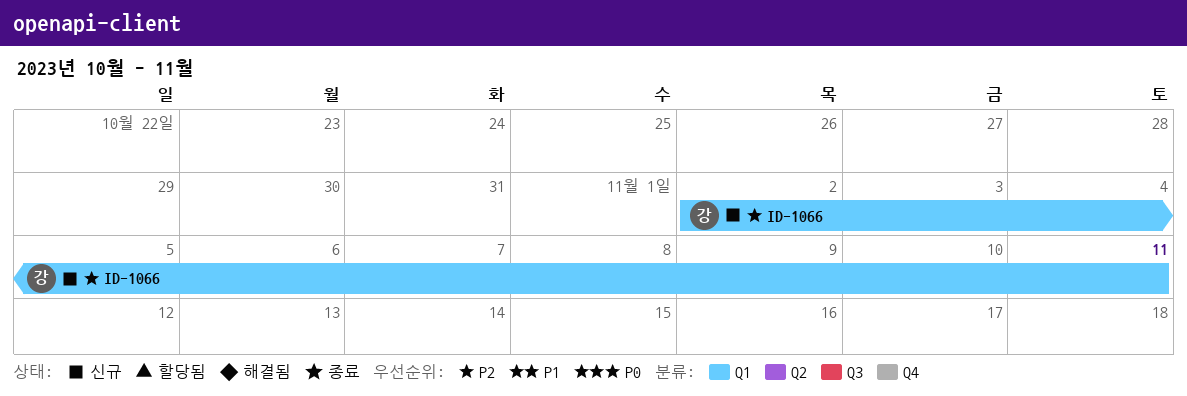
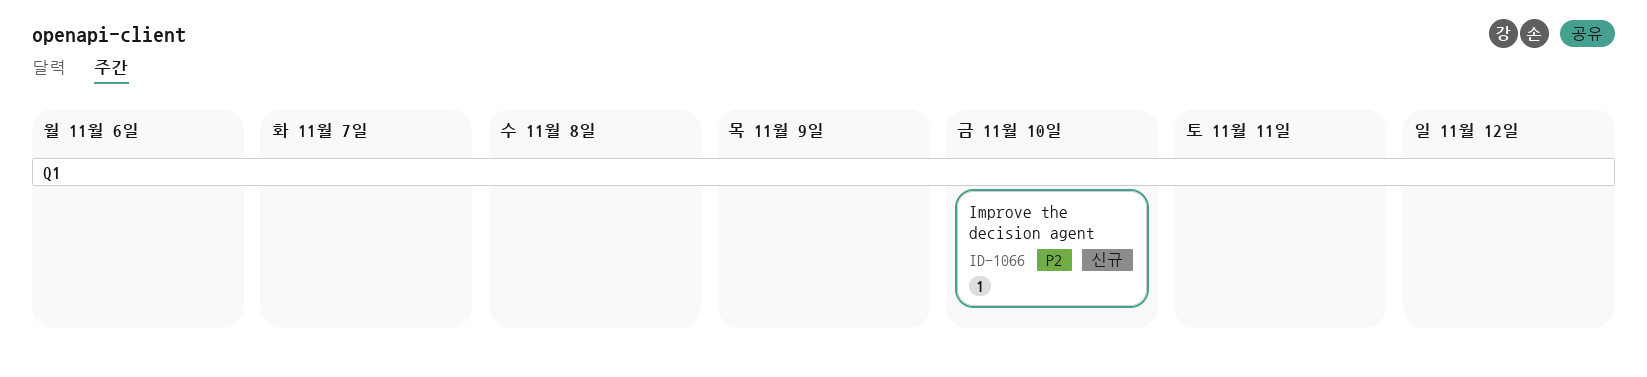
ID-1066, due: Nov 11 -> Nov 10

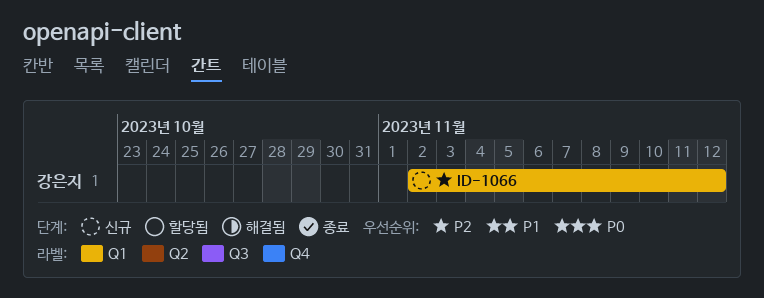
ID-1066, due: Nov 10 -> Nov 12

